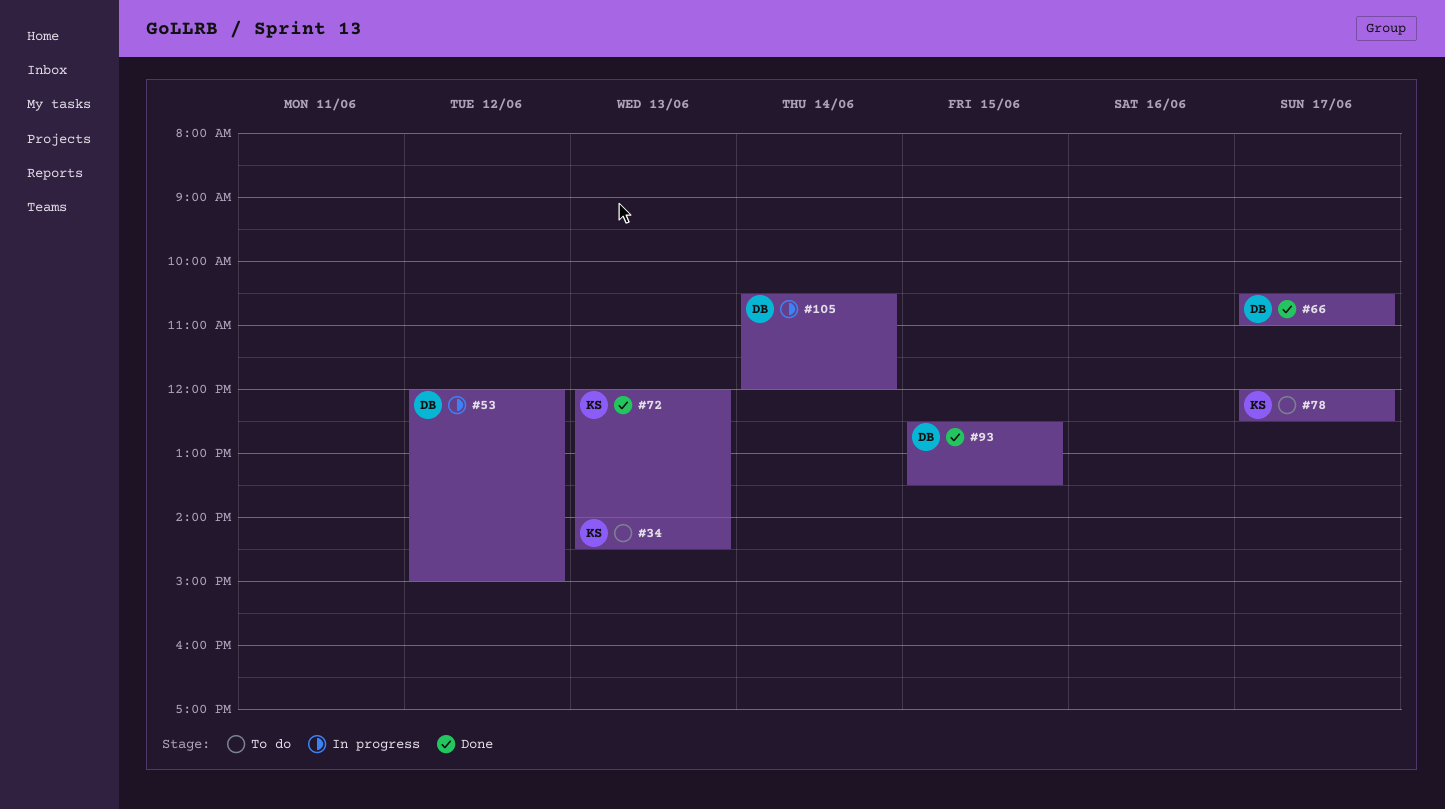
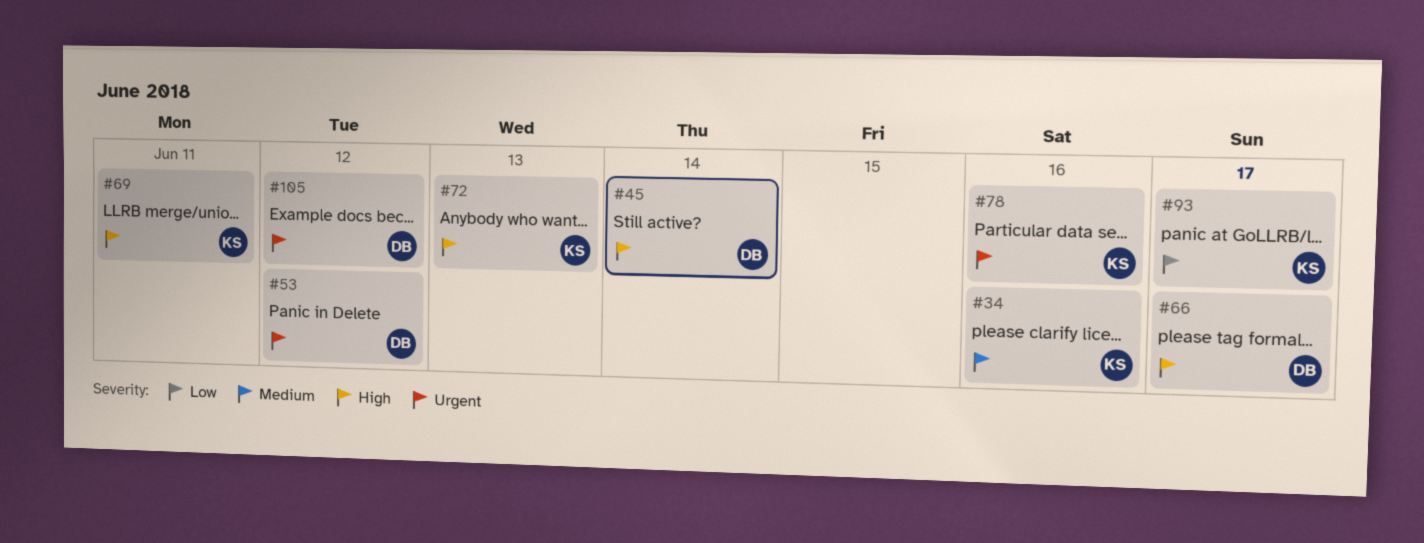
#34, day: Jun 13 -> Jun 16
#45: none -> present
#69: none -> present
#78, day: Jun 17 -> Jun 16
#93, owner: DB -> KS
#93, day: Jun 15 -> Jun 17
#105, day: Jun 14 -> Jun 12

